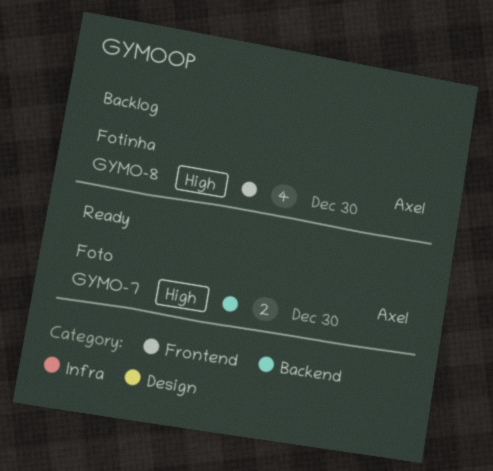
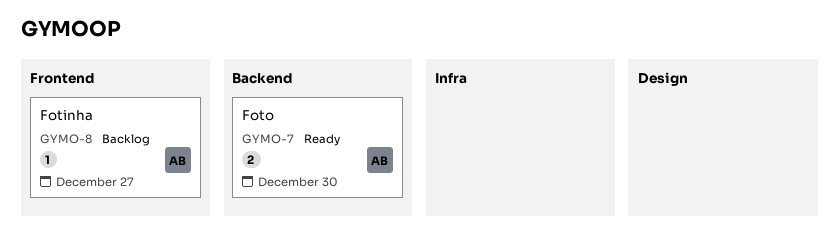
GYMO-8, estimate: 4 -> 1
GYMO-8, due: Dec 30 -> Dec 27

